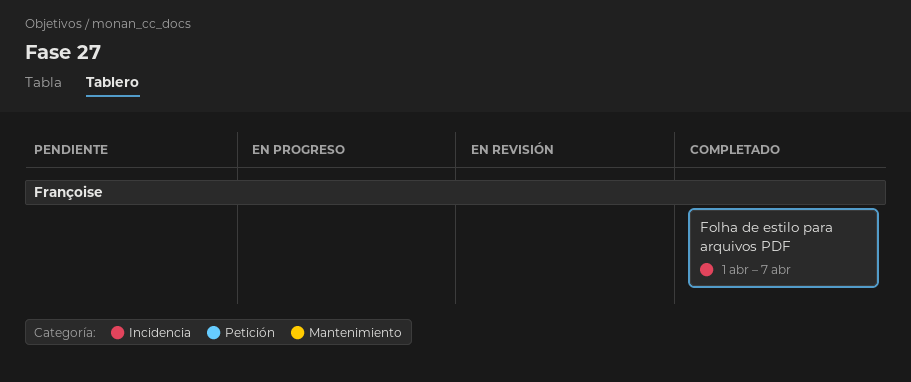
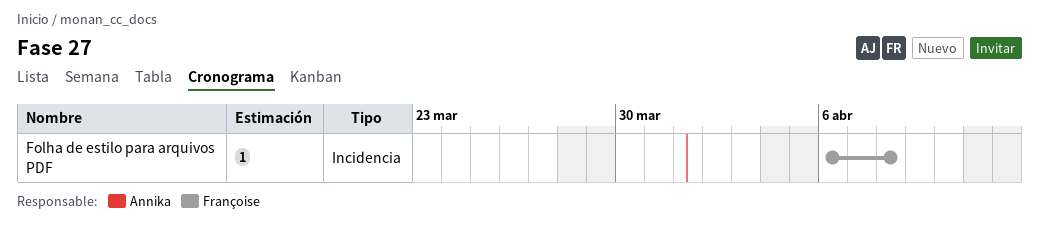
Folha de estilo para arquivos PDF, start: Apr 1 -> Apr 6
Folha de estilo para arquivos PDF, due: Apr 7 -> Apr 8

